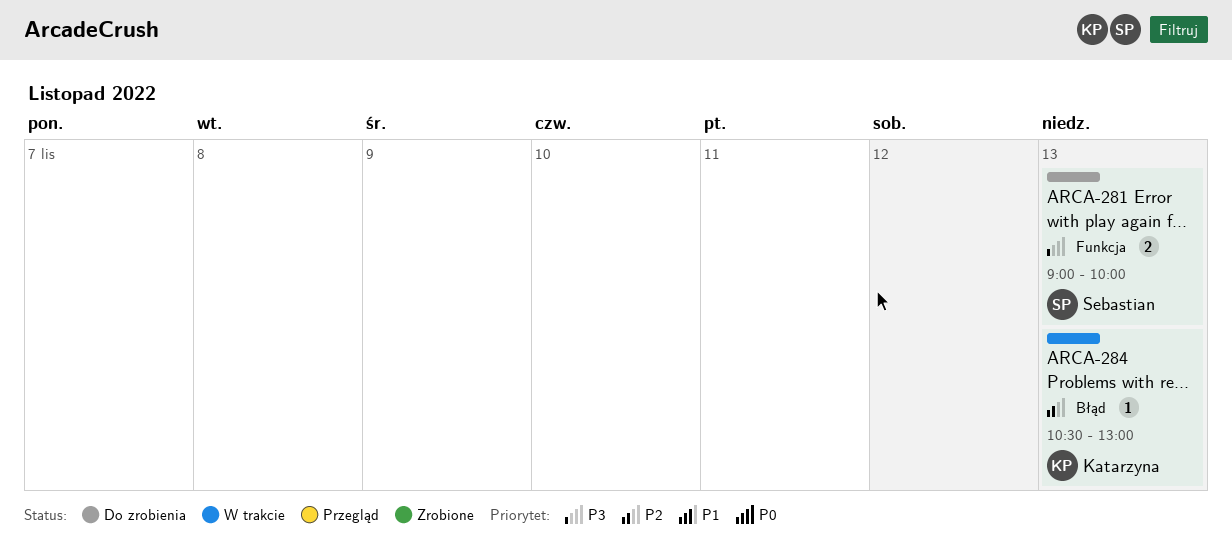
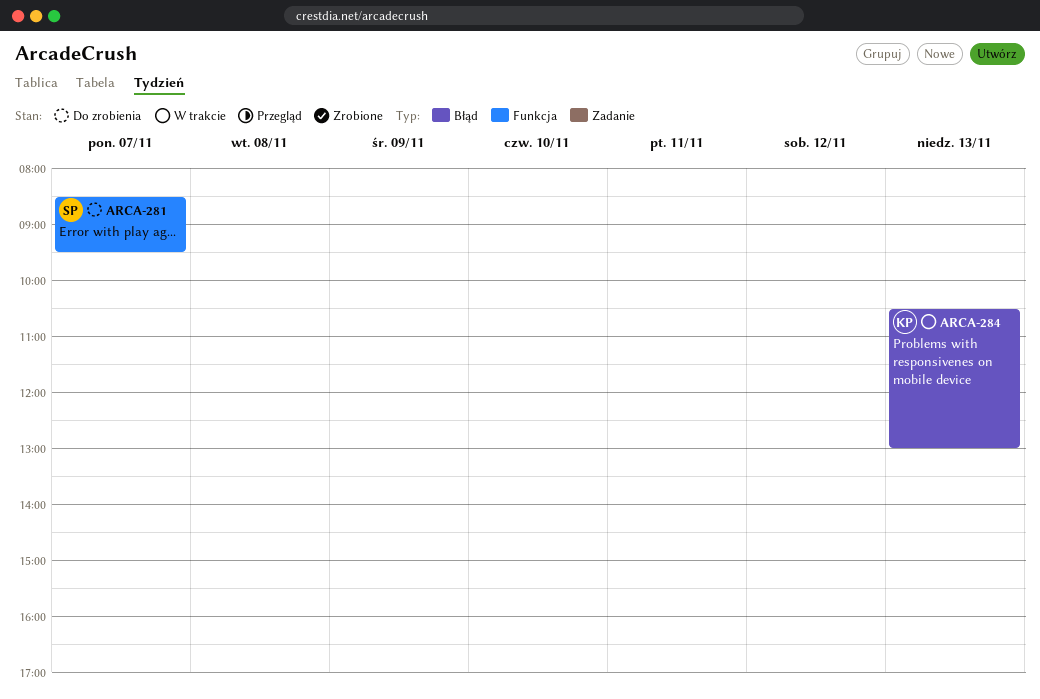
ARCA-281, day: Nov 13 -> Nov 7
ARCA-281, begins: 09:00 -> 08:30
ARCA-281, ends: 10:00 -> 09:30

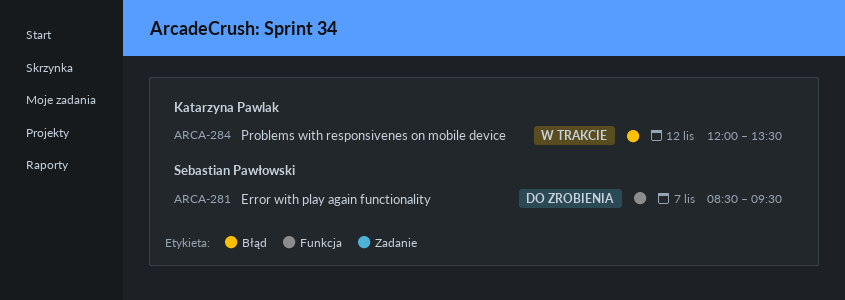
ARCA-284, day: Nov 13 -> Nov 12
ARCA-284, begins: 10:30 -> 12:00
ARCA-284, ends: 13:00 -> 13:30

